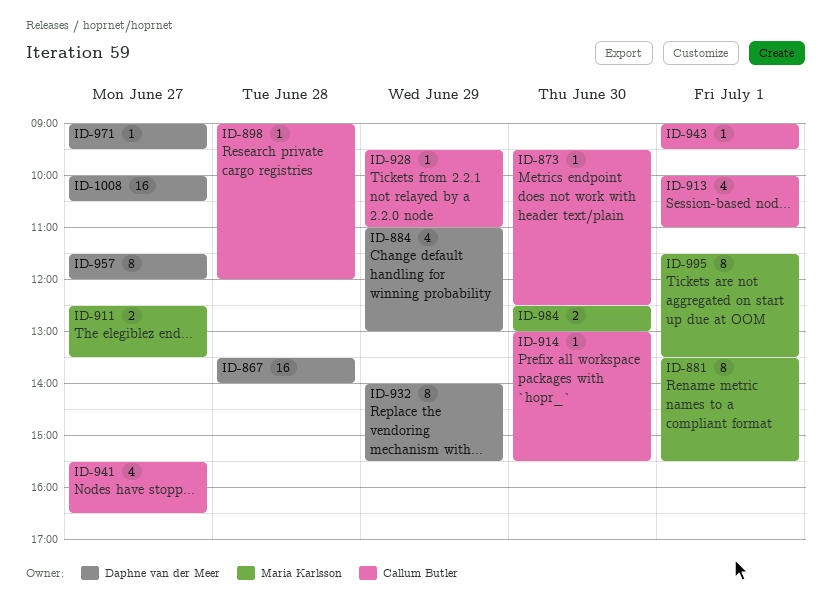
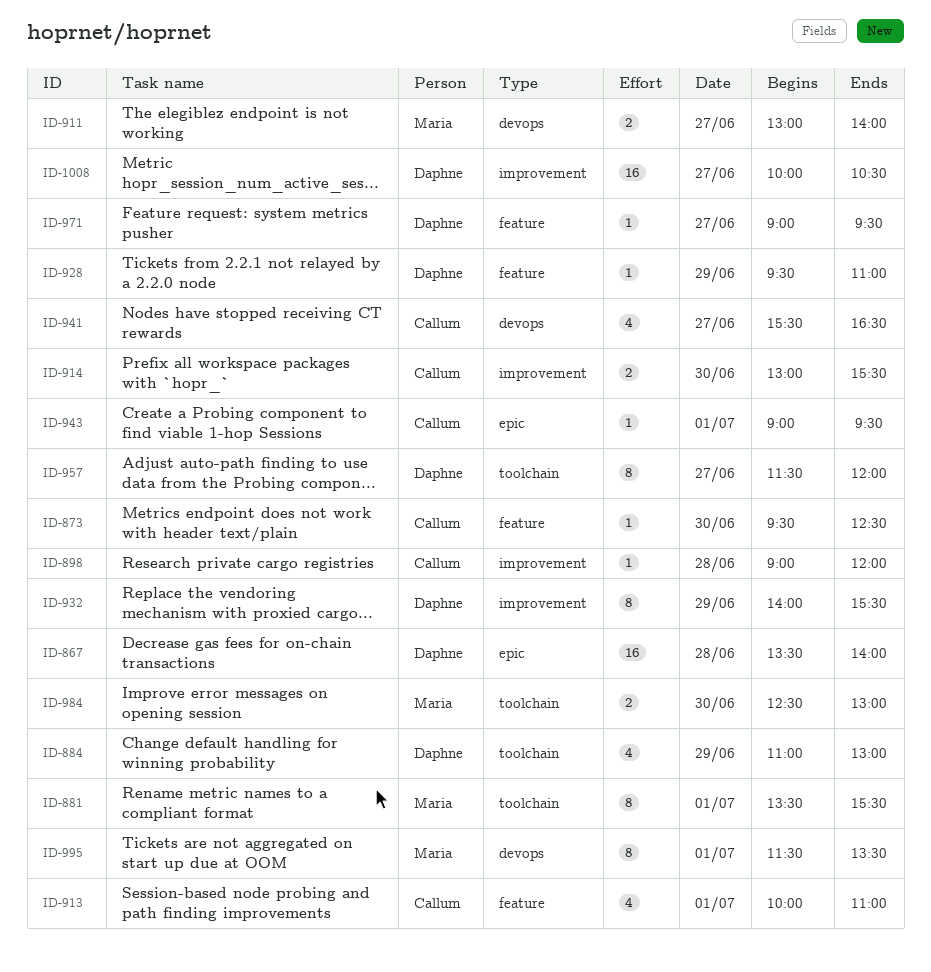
ID-911, begins: 12:30 -> 13:00
ID-911, ends: 13:30 -> 14:00
ID-914, estimate: 1 -> 2
ID-928, owner: Callum Butler -> Daphne van der Meer

